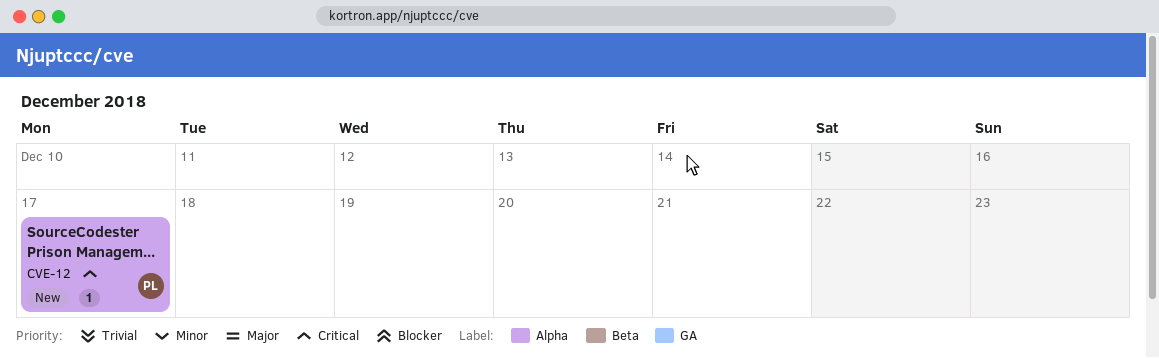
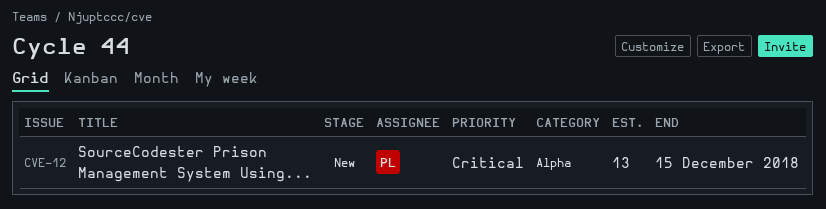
CVE-12, estimate: 1 -> 13
CVE-12, due: Dec 17 -> Dec 15

